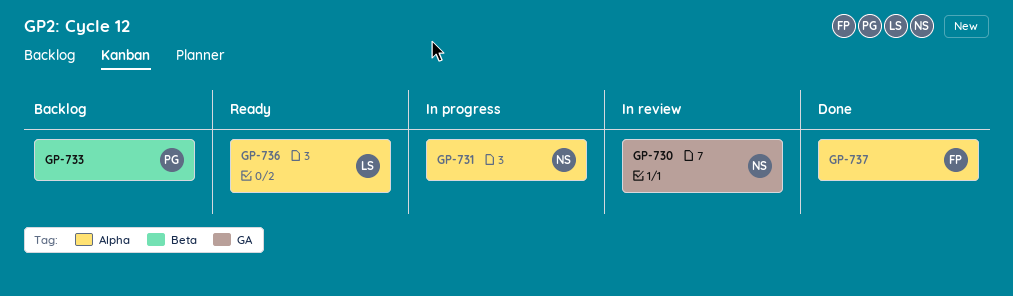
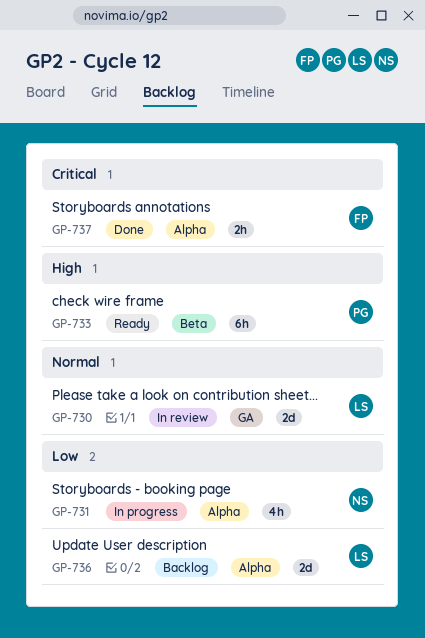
GP-730, owner: NS -> LS
GP-733, status: Backlog -> Ready
GP-736, status: Ready -> Backlog

